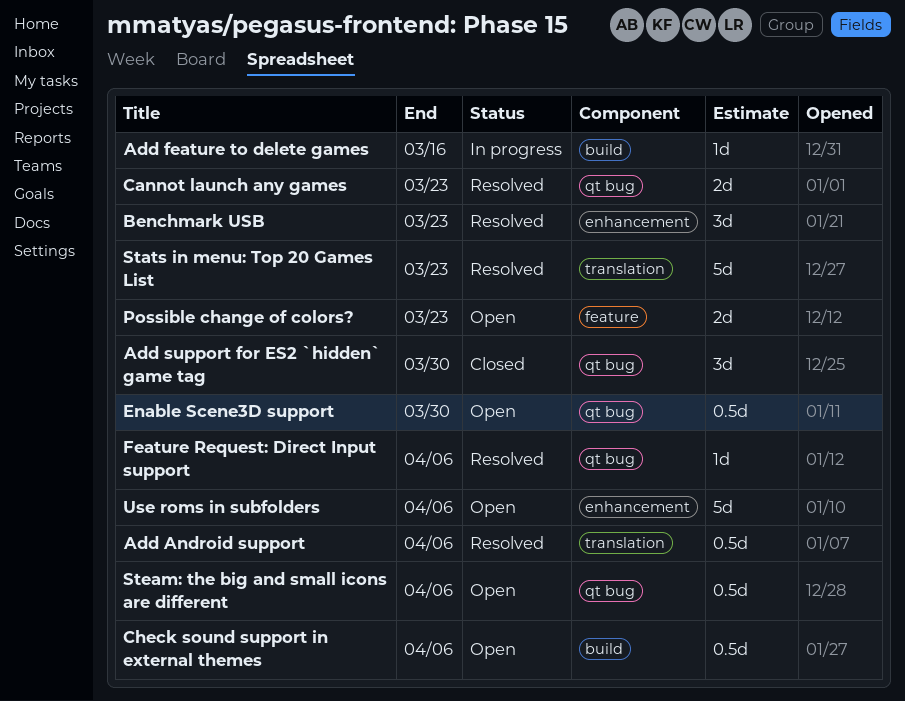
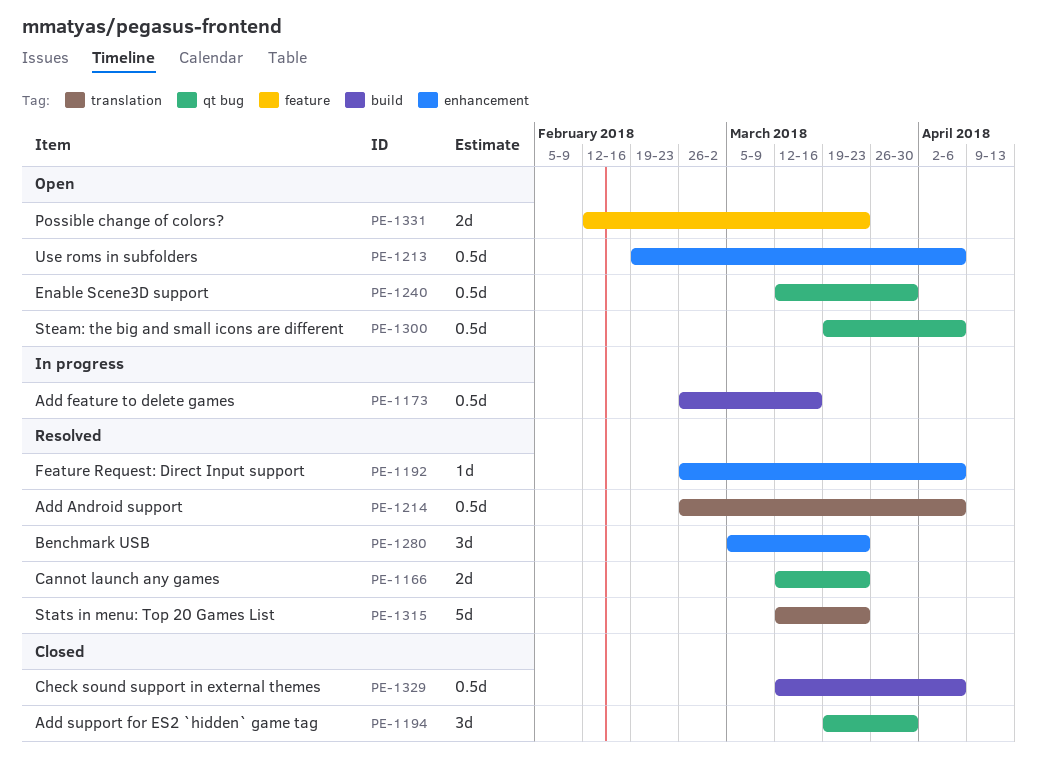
Add feature to delete games, estimate: 1d -> 0.5d
Check sound support in external themes, status: Open -> Closed
Feature Request: Direct Input support, label: qt bug -> enhancement
Use roms in subfolders, estimate: 5d -> 0.5d

